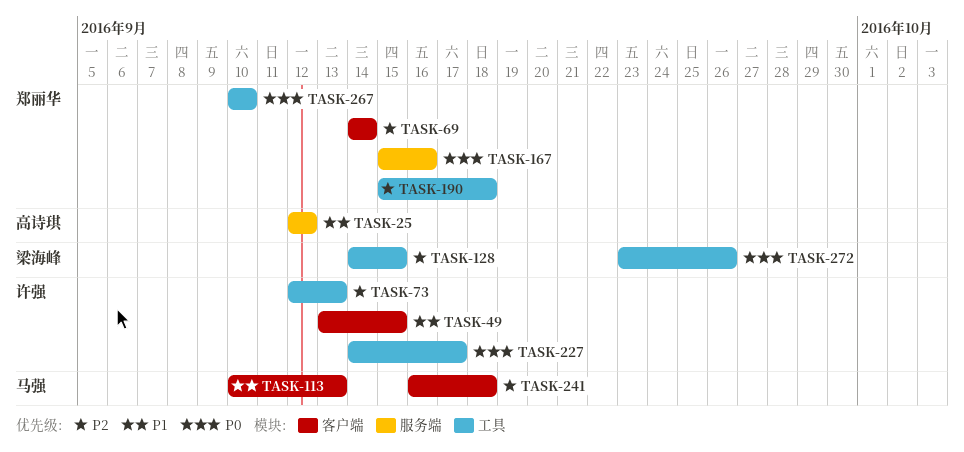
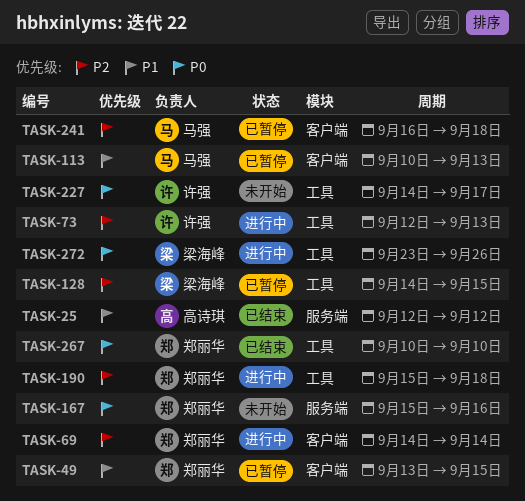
TASK-49, owner: 许强 -> 郑丽华

